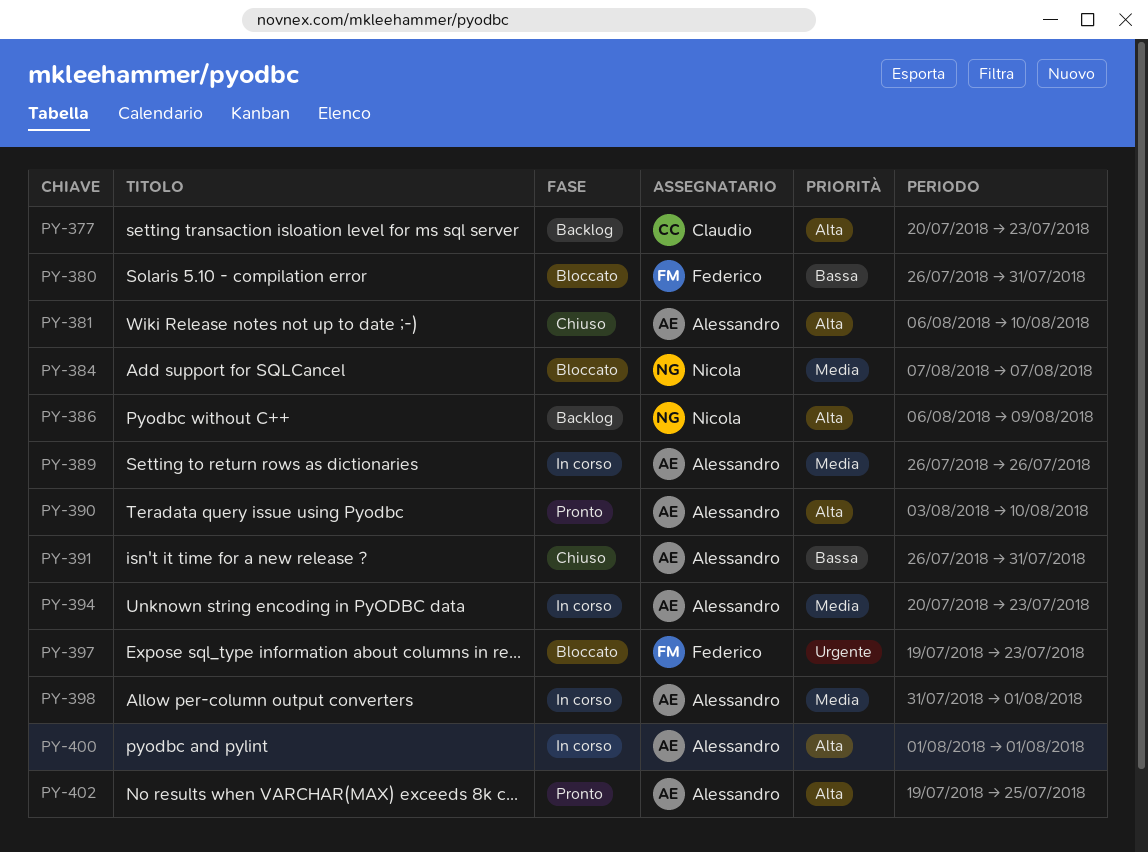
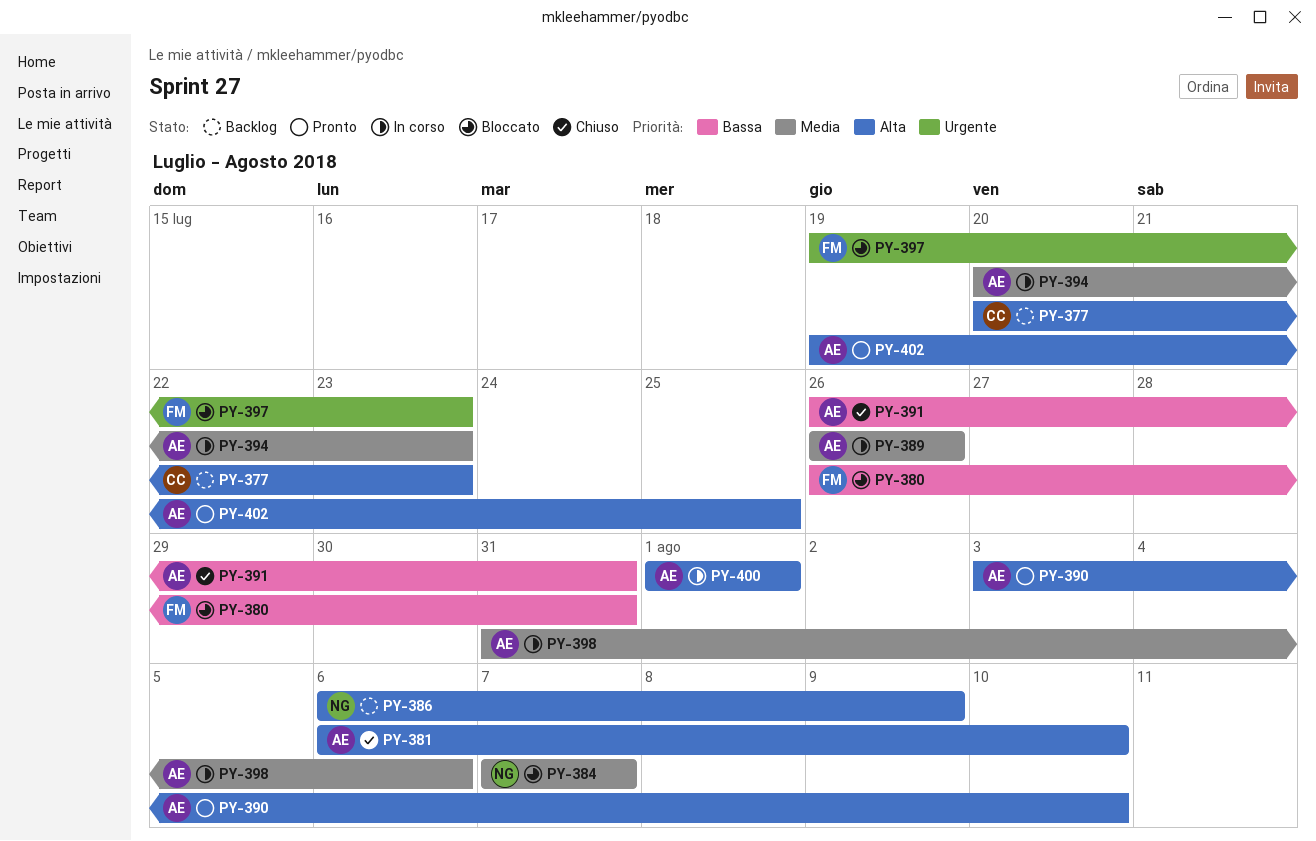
PY-398, due: Aug 1 -> Aug 6

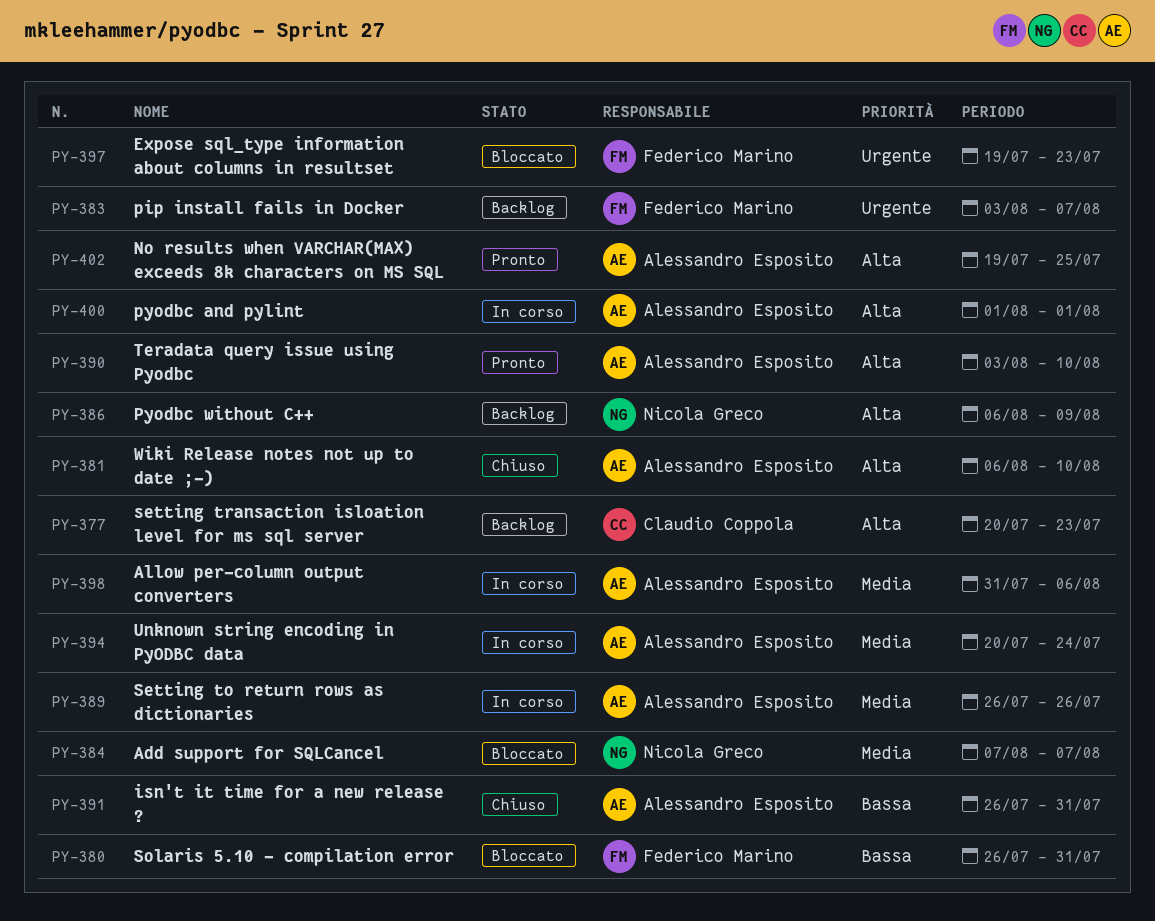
PY-383: none -> present
PY-394, due: Jul 23 -> Jul 24

